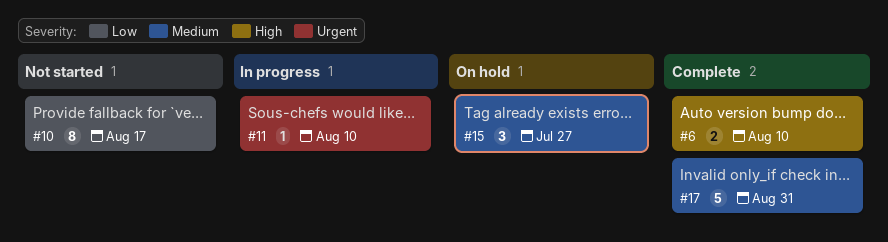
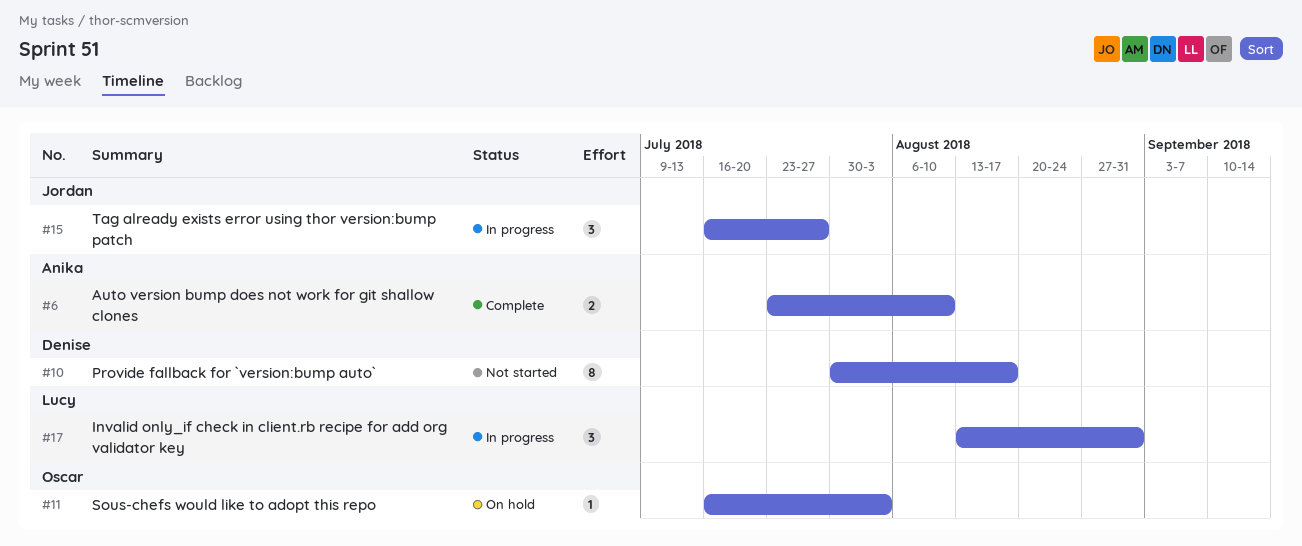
#11, status: In progress -> On hold
#11, due: Aug 10 -> Aug 3
#15, status: On hold -> In progress
#17, status: Complete -> In progress
#17, estimate: 5 -> 3

